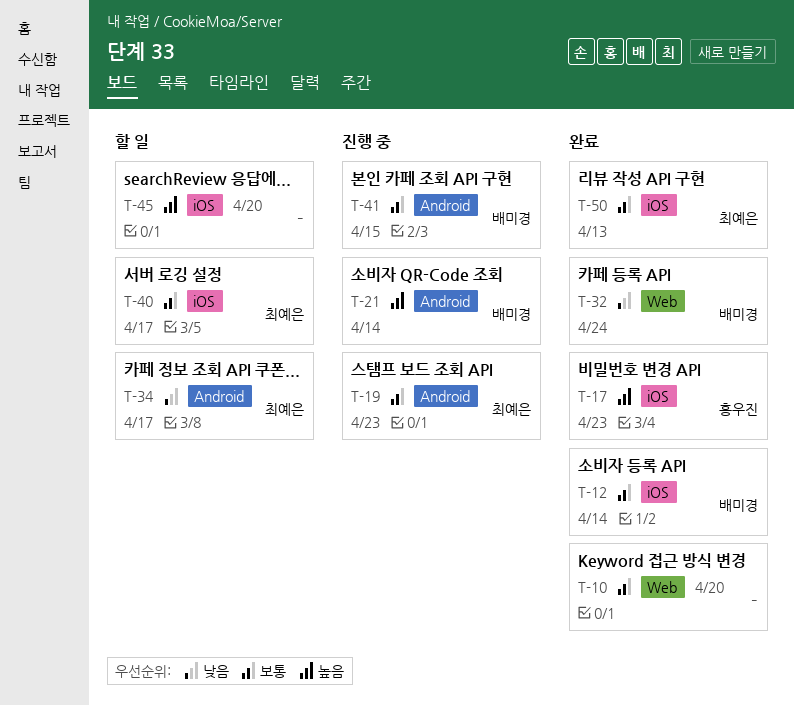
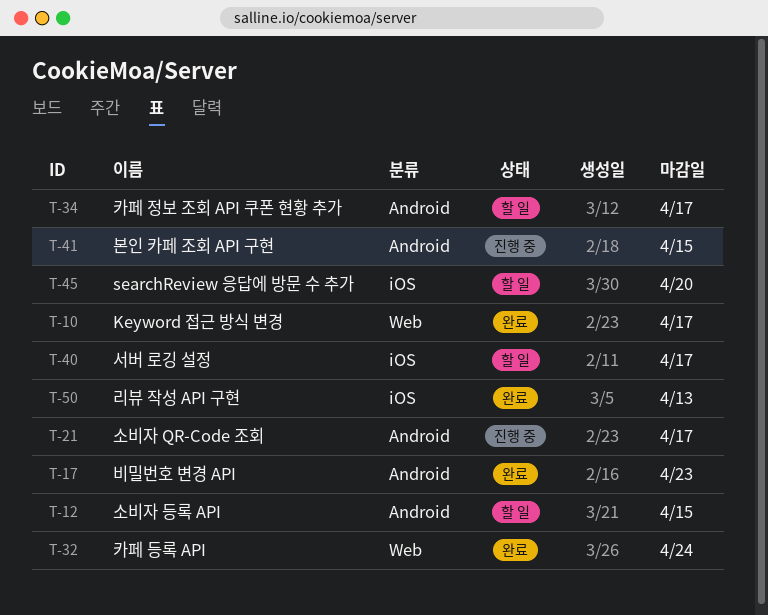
T-10, due: Apr 20 -> Apr 17
T-12, status: 완료 -> 할 일
T-12, label: iOS -> Android
T-12, due: Apr 14 -> Apr 15
T-17, label: iOS -> Android
T-19: present -> none
T-21, due: Apr 14 -> Apr 17

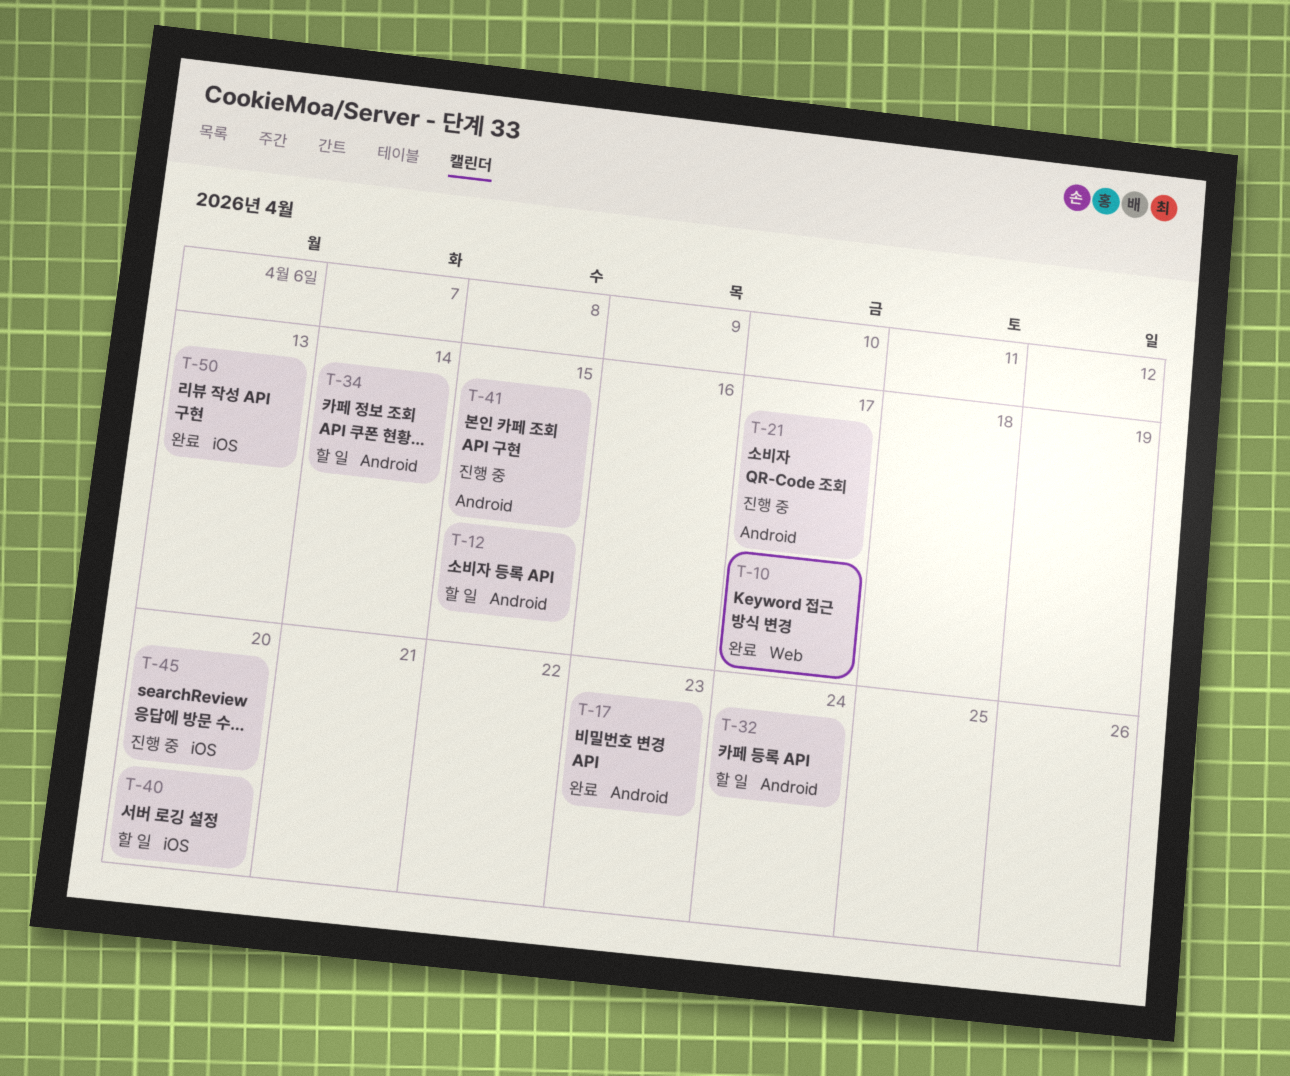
T-32, status: 완료 -> 할 일
T-32, label: Web -> Android
T-34, due: Apr 17 -> Apr 14
T-40, due: Apr 17 -> Apr 20
T-45, status: 할 일 -> 진행 중

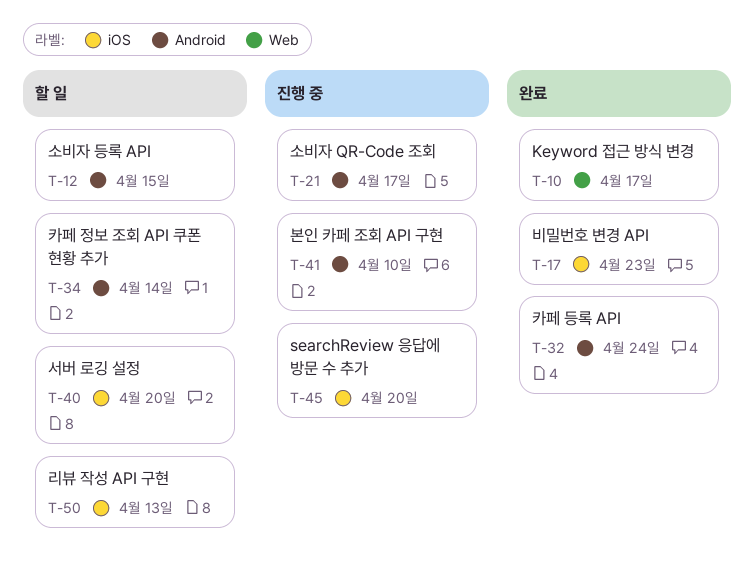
T-17, label: Android -> iOS
T-32, status: 할 일 -> 완료
T-41, due: Apr 15 -> Apr 10
T-50, status: 완료 -> 할 일

